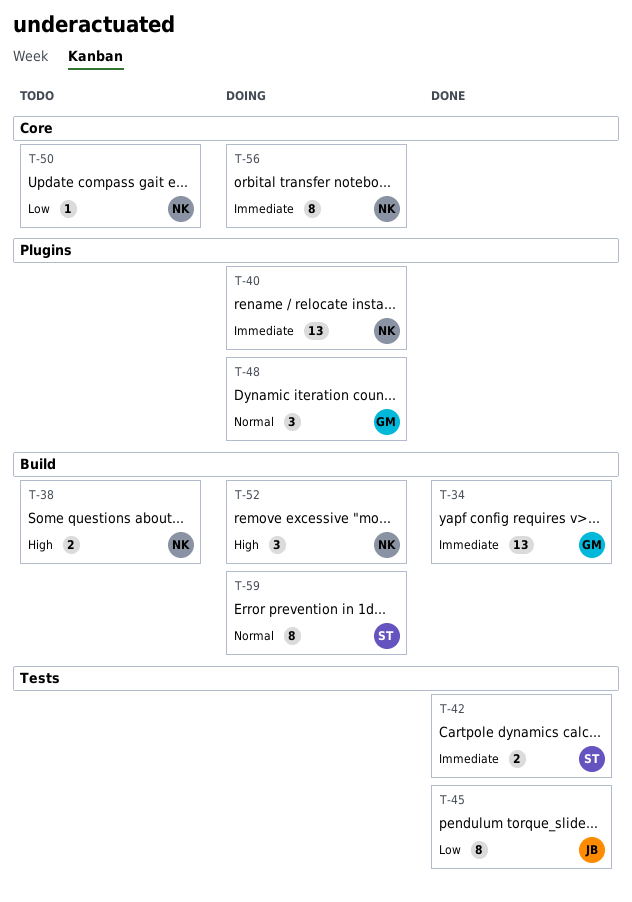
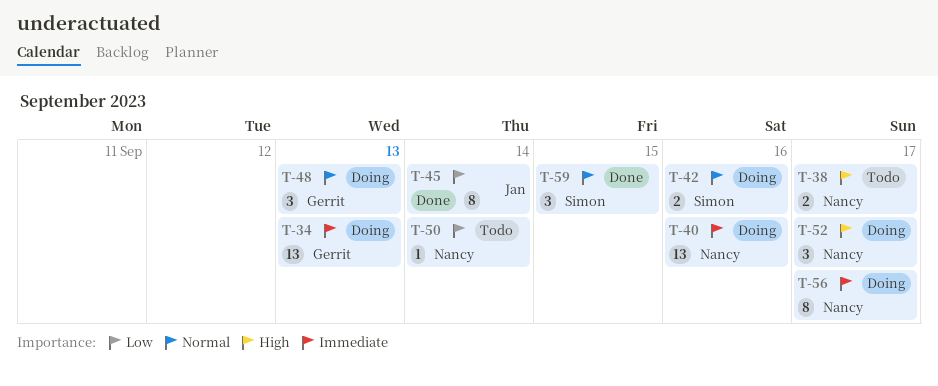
T-34, status: Done -> Doing
T-42, status: Done -> Doing
T-42, priority: Immediate -> Normal
T-59, status: Doing -> Done
T-59, estimate: 8 -> 3

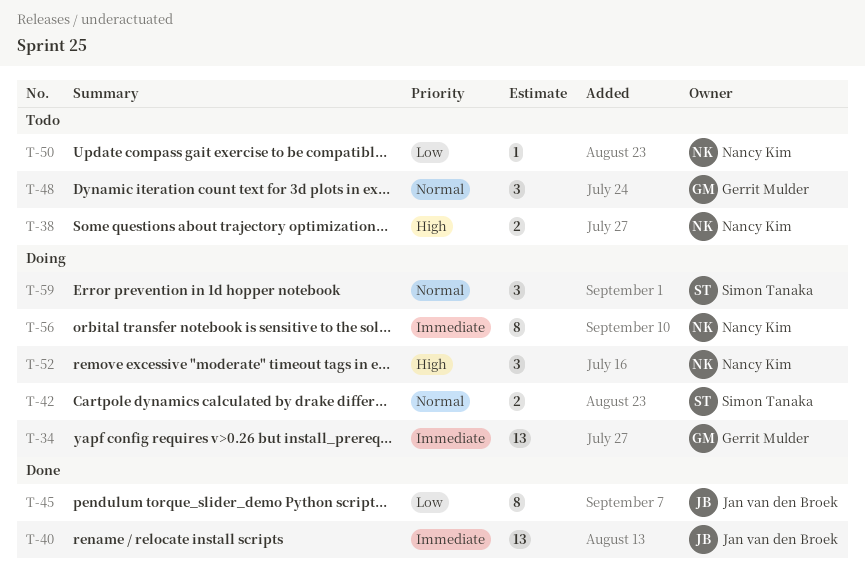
T-40, status: Doing -> Done
T-40, owner: Nancy Kim -> Jan van den Broek
T-48, status: Doing -> Todo
T-59, status: Done -> Doing

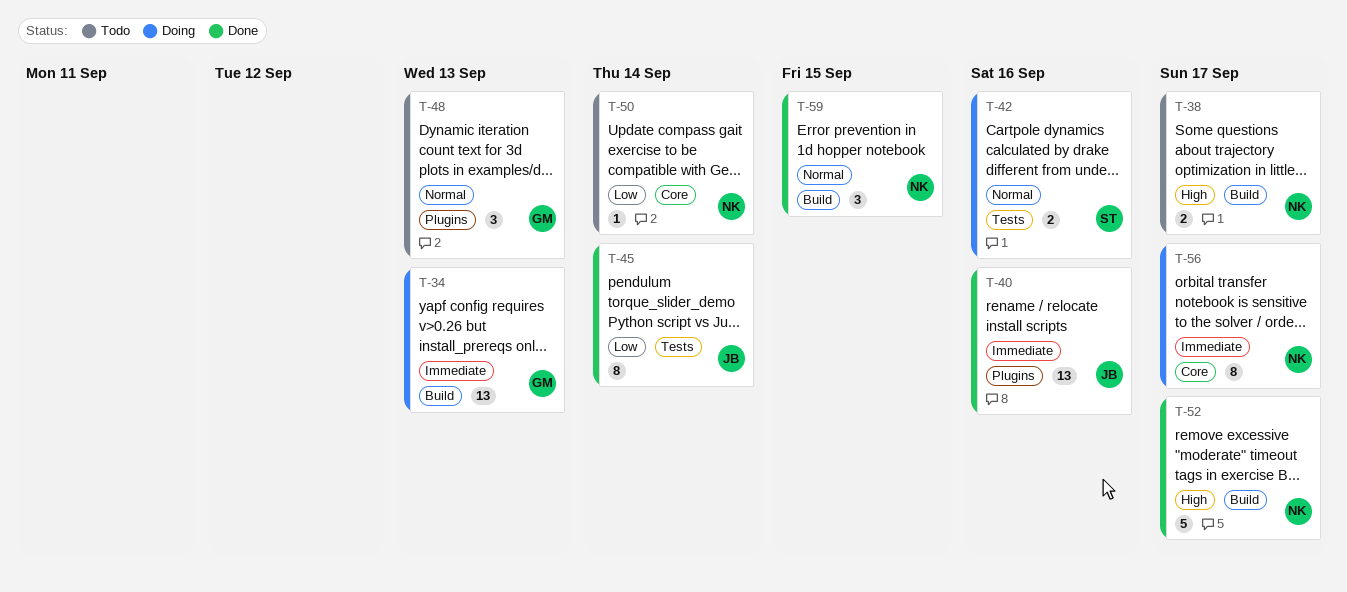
T-52, status: Doing -> Done
T-52, estimate: 3 -> 5
T-59, status: Doing -> Done
T-59, owner: Simon Tanaka -> Nancy Kim

